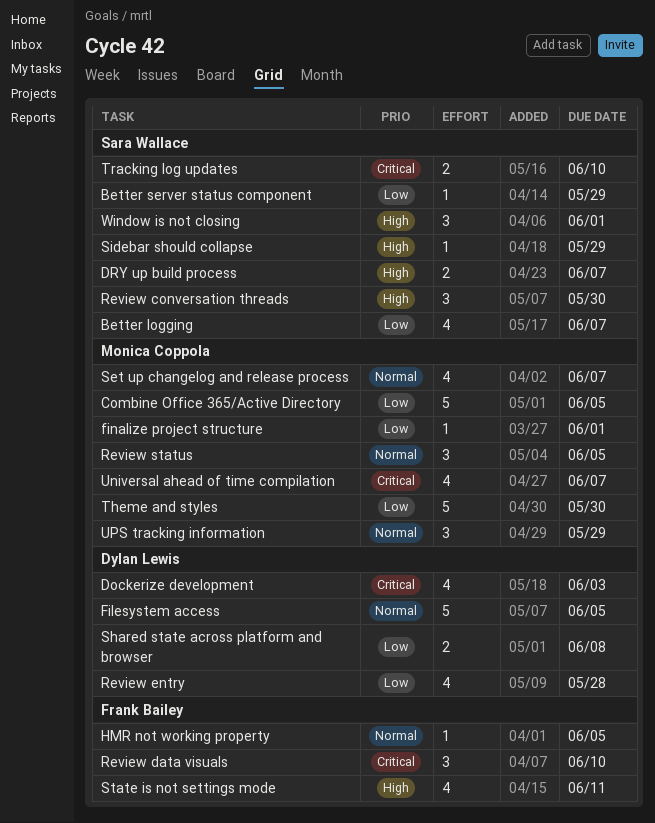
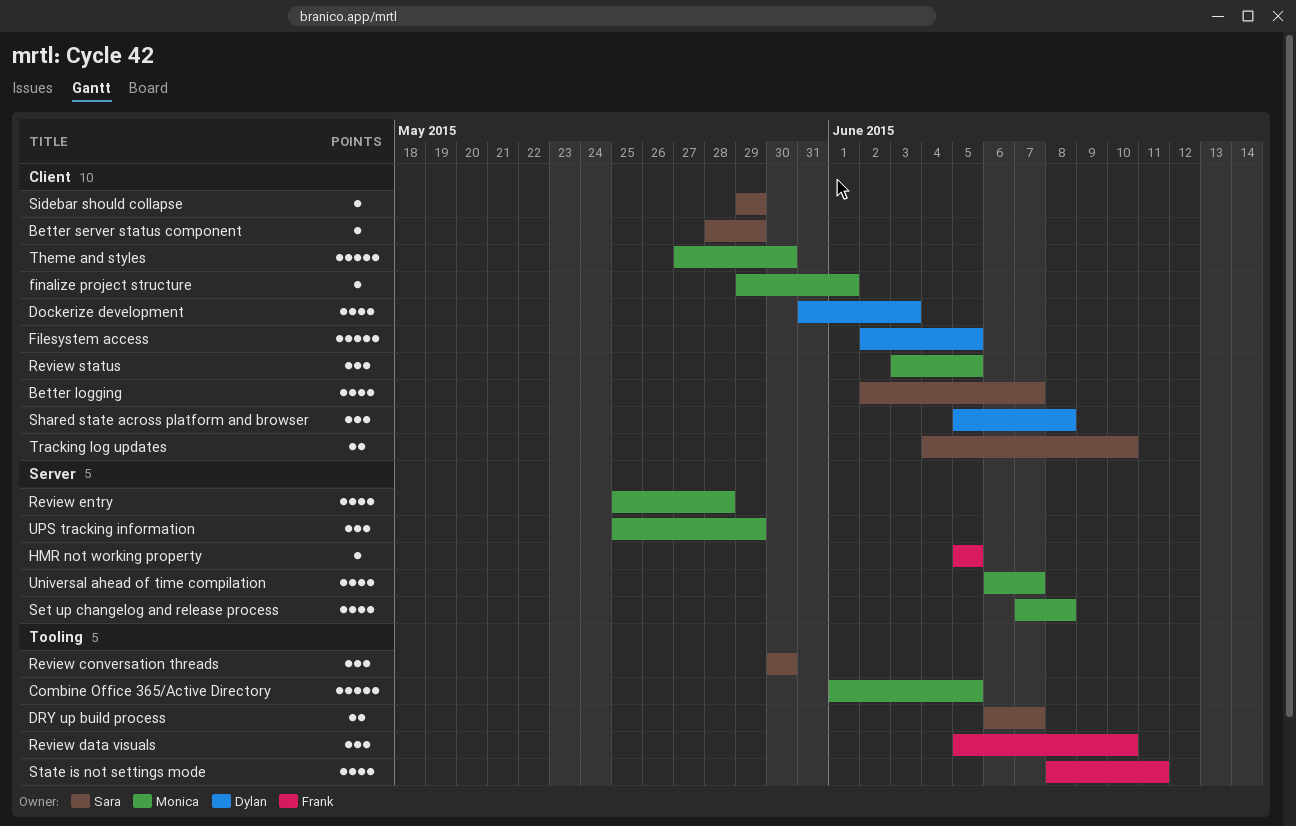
Review entry, owner: Dylan Lewis -> Monica Coppola
Set up changelog and release process, due: Jun 7 -> Jun 8
Shared state across platform and browser, estimate: 2 -> 3
Window is not closing: present -> none

